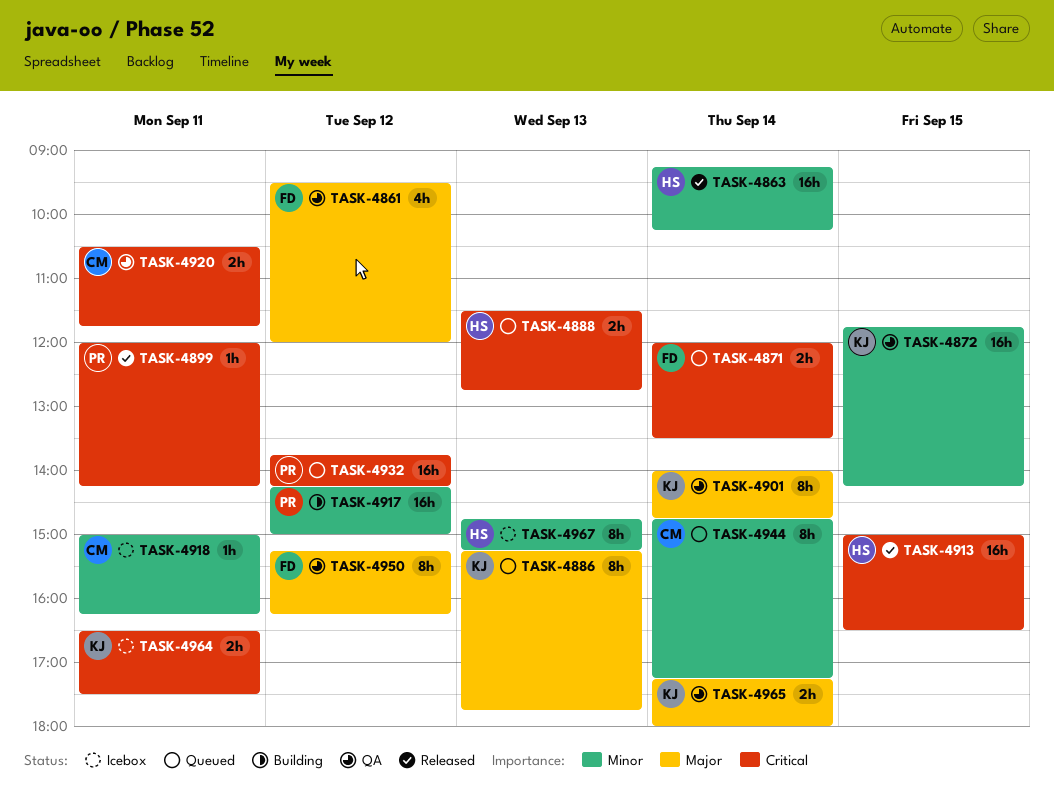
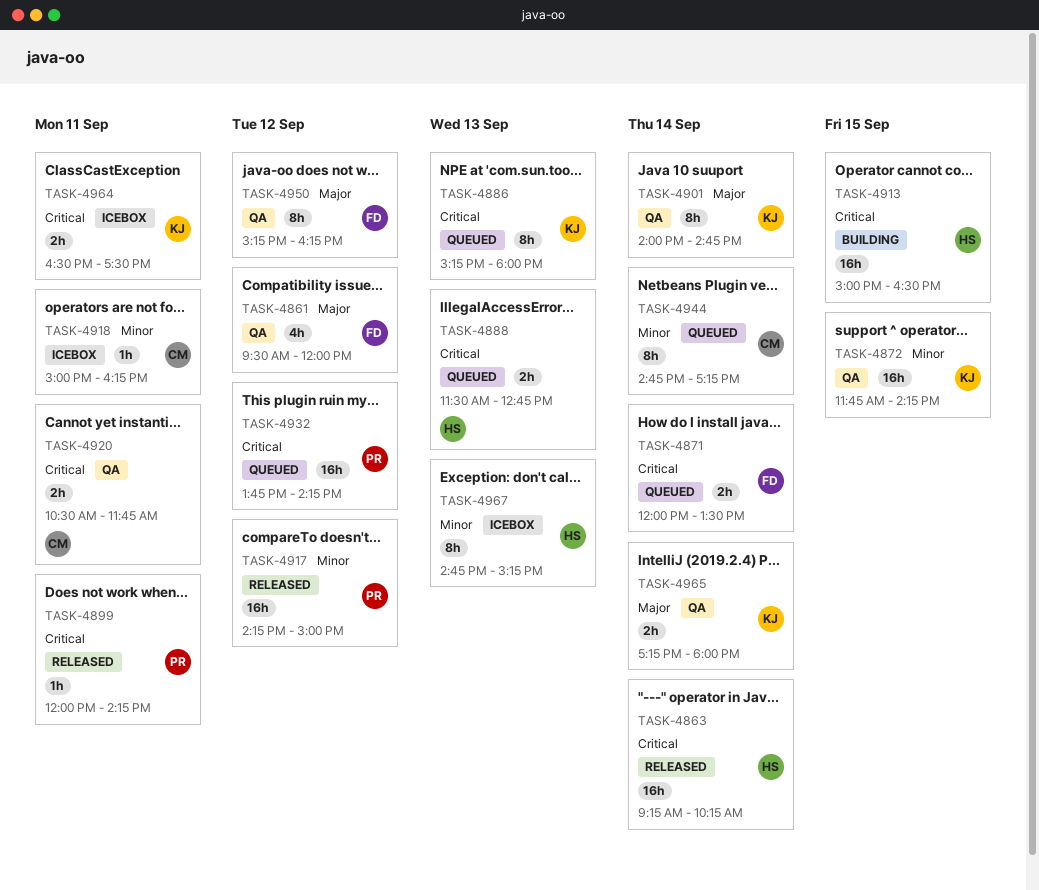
TASK-4863, priority: Minor -> Critical
TASK-4886, priority: Major -> Critical
TASK-4886, ends: 17:45 -> 18:00
TASK-4913, status: Released -> Building
TASK-4917, status: Building -> Released

